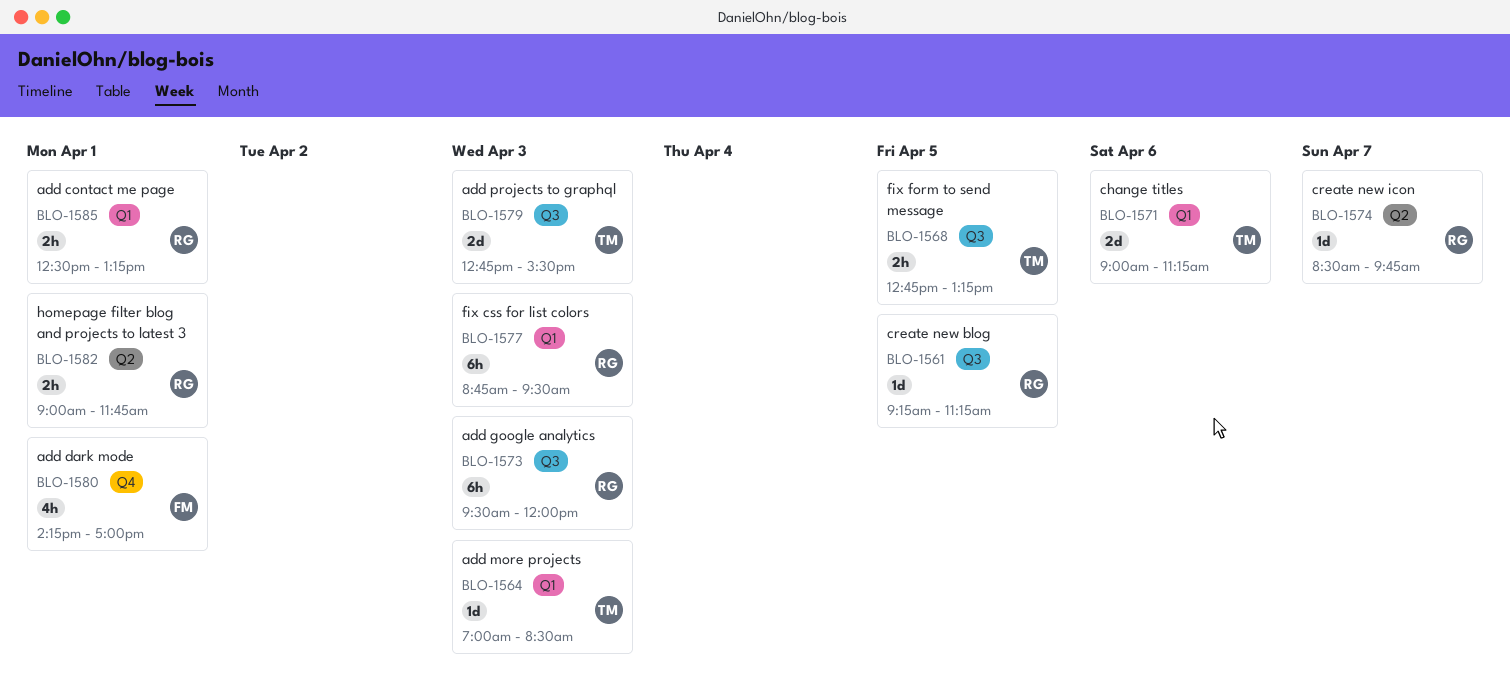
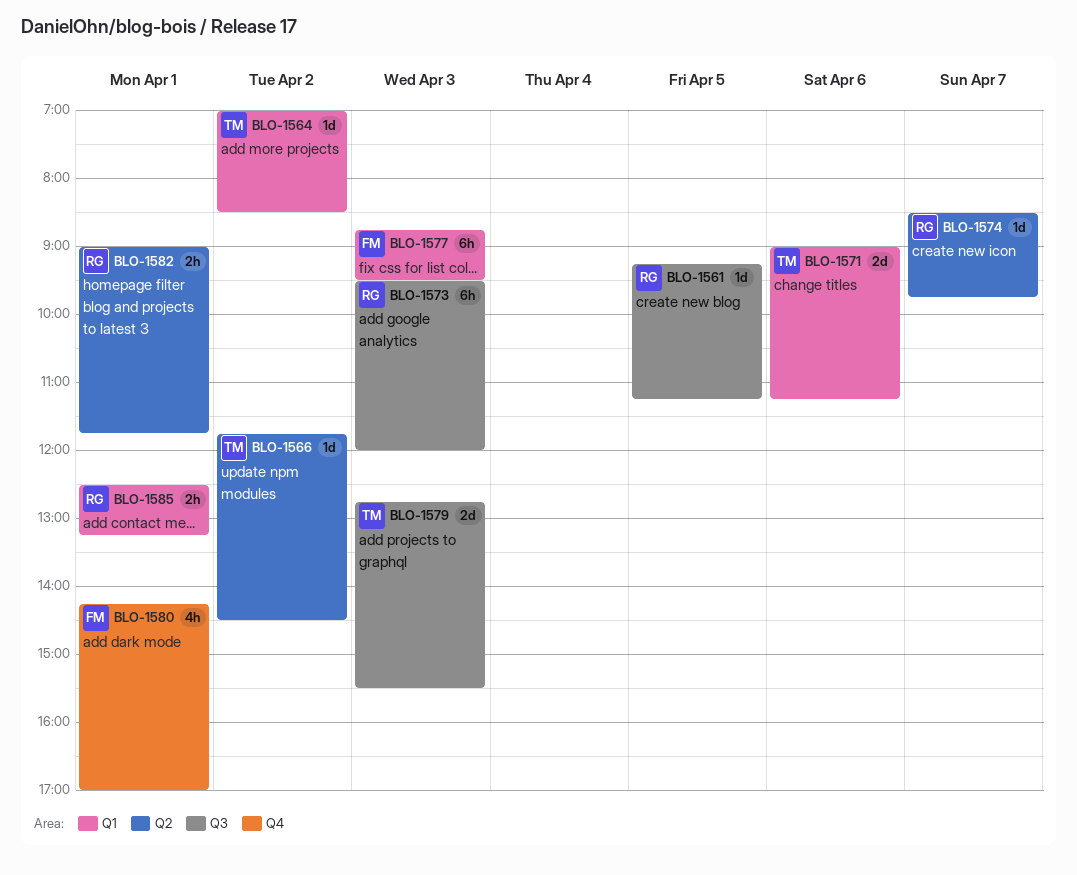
BLO-1564, day: Apr 3 -> Apr 2
BLO-1566: none -> present
BLO-1568: present -> none
BLO-1577, owner: RG -> FM

